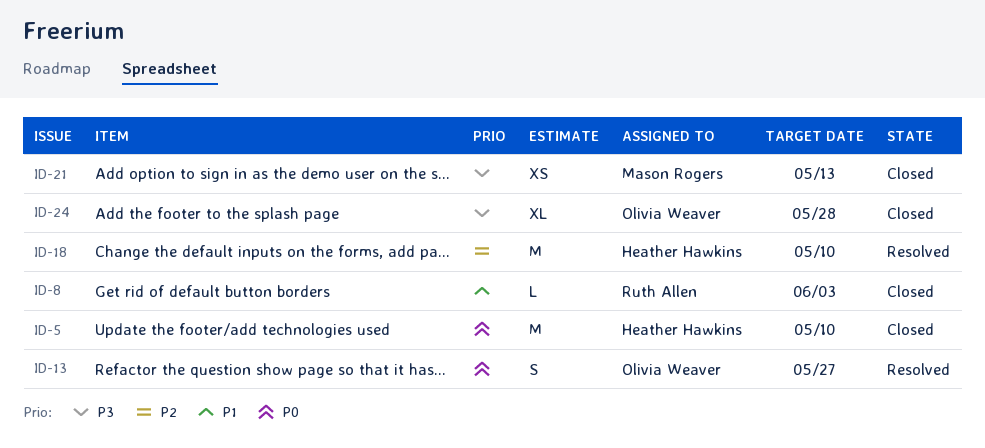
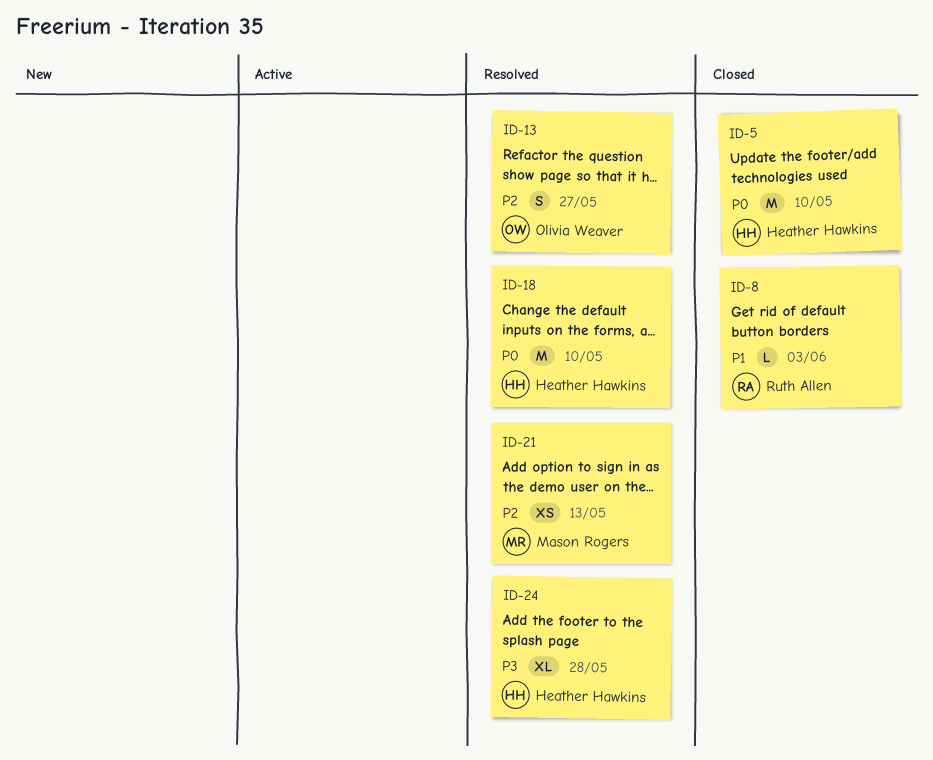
ID-13, priority: P0 -> P2
ID-18, priority: P2 -> P0
ID-21, status: Closed -> Resolved
ID-21, priority: P3 -> P2
ID-24, status: Closed -> Resolved
ID-24, owner: Olivia Weaver -> Heather Hawkins

